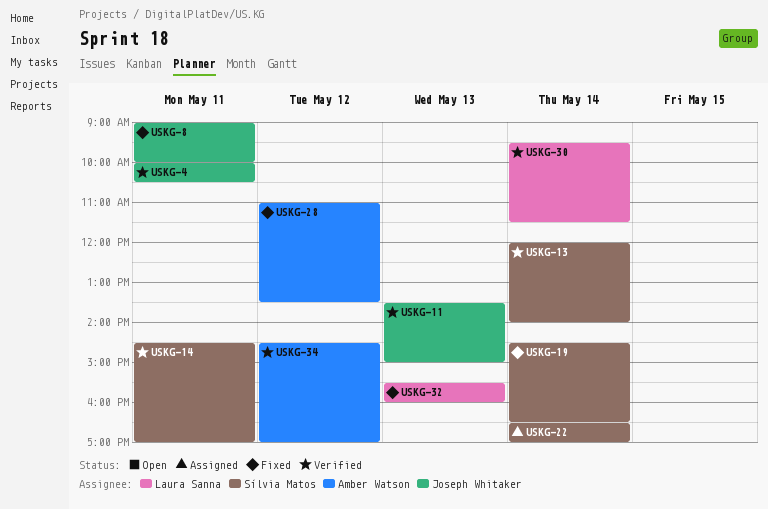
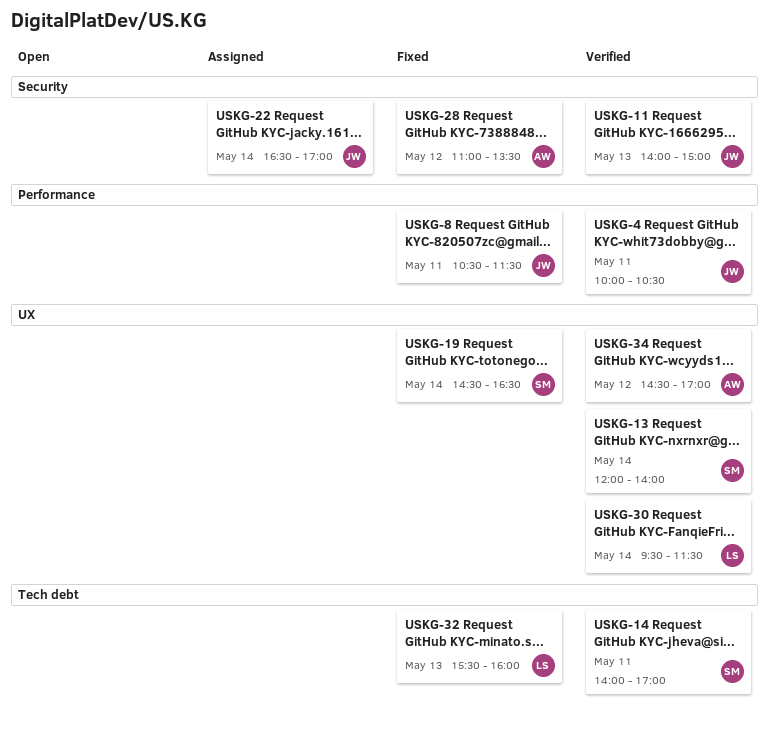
USKG-8, begins: 09:00 -> 10:30
USKG-8, ends: 10:00 -> 11:30
USKG-11, begins: 13:30 -> 14:00
USKG-14, begins: 14:30 -> 14:00
USKG-22, owner: Sílvia Matos -> Joseph Whitaker

